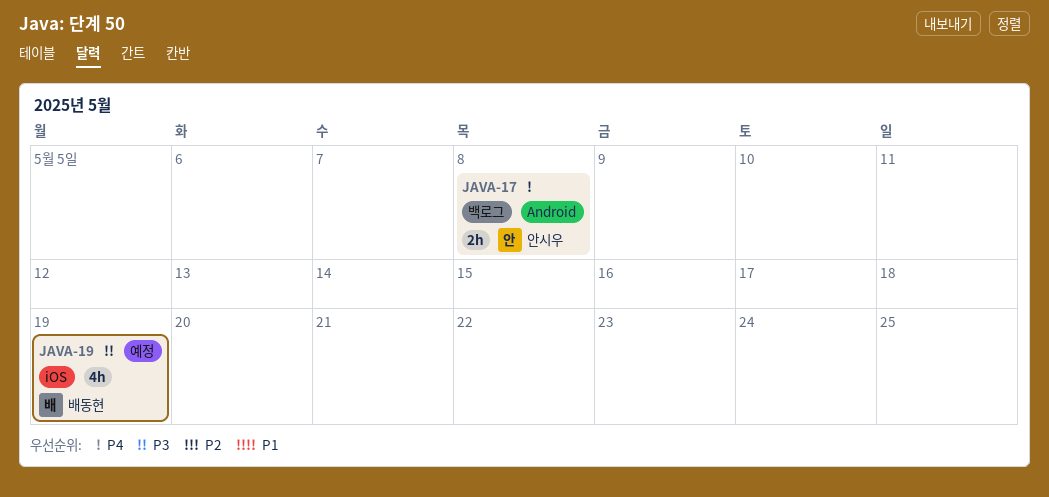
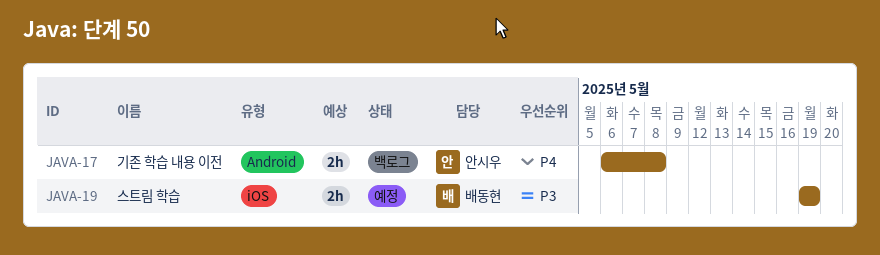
JAVA-19, estimate: 4h -> 2h

